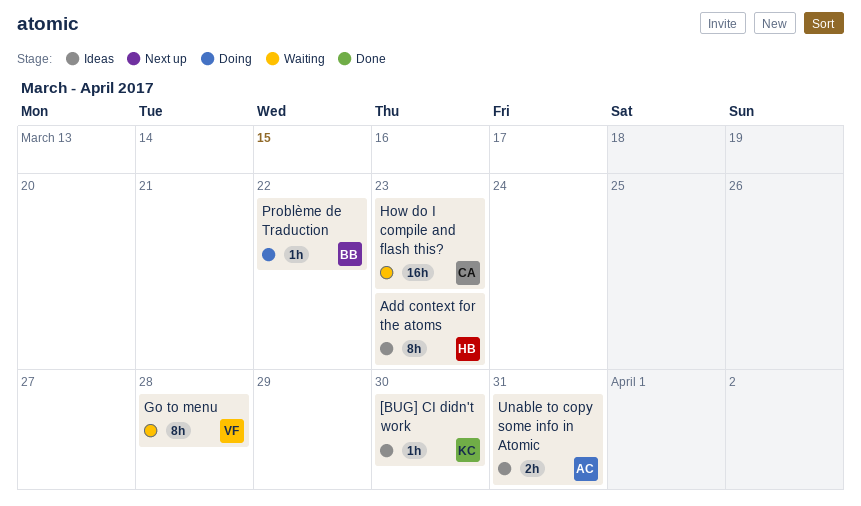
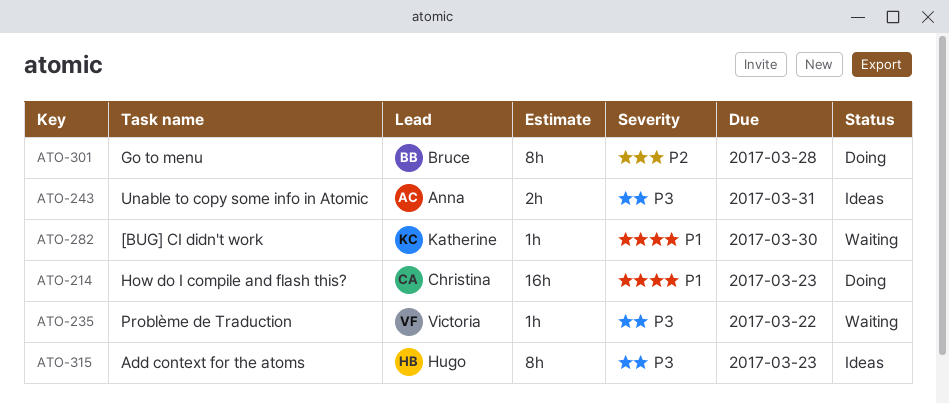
[BUG] CI didn't work, status: Ideas -> Waiting
Go to menu, status: Waiting -> Doing
Go to menu, owner: Victoria -> Bruce
How do I compile and flash this?, status: Waiting -> Doing
Problème de Traduction, status: Doing -> Waiting
Problème de Traduction, owner: Bruce -> Victoria

